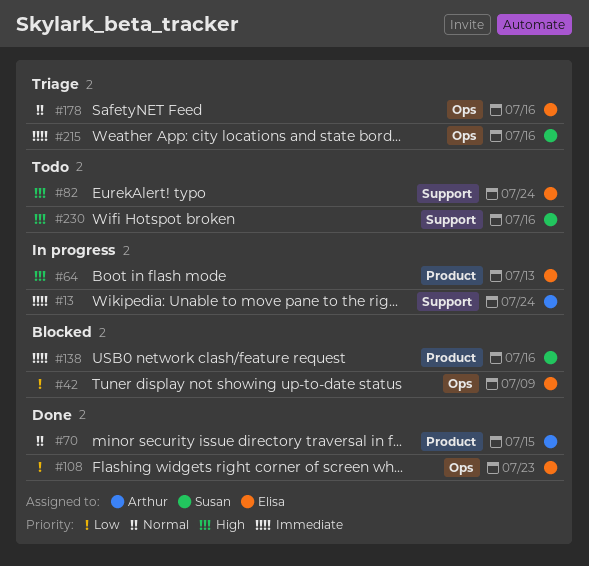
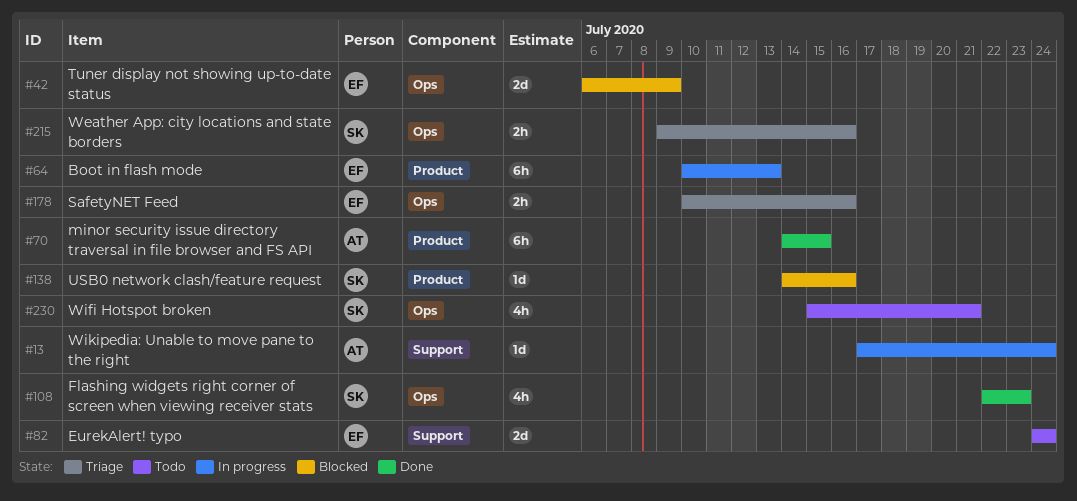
#108, owner: Elisa -> Susan
#230, label: Support -> Ops
#230, due: Jul 16 -> Jul 21

